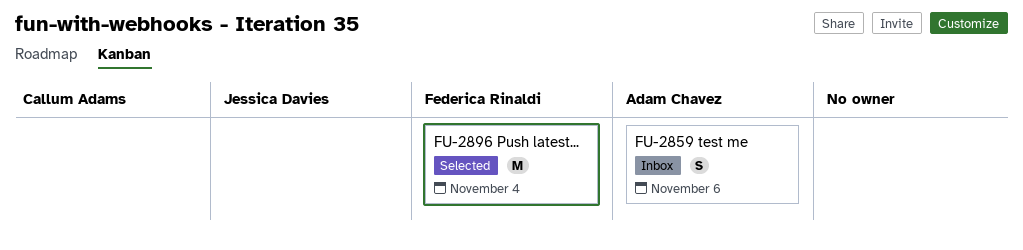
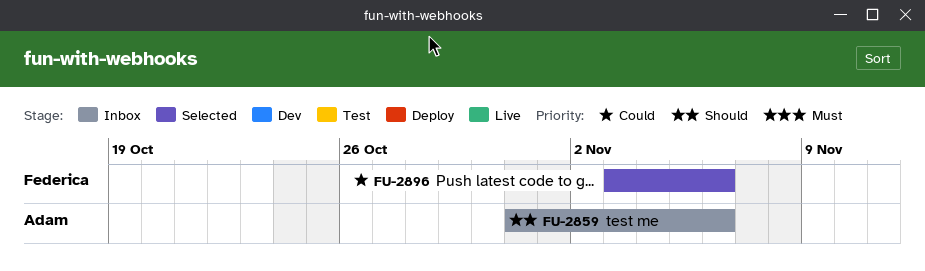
FU-2896, due: Nov 4 -> Nov 6

